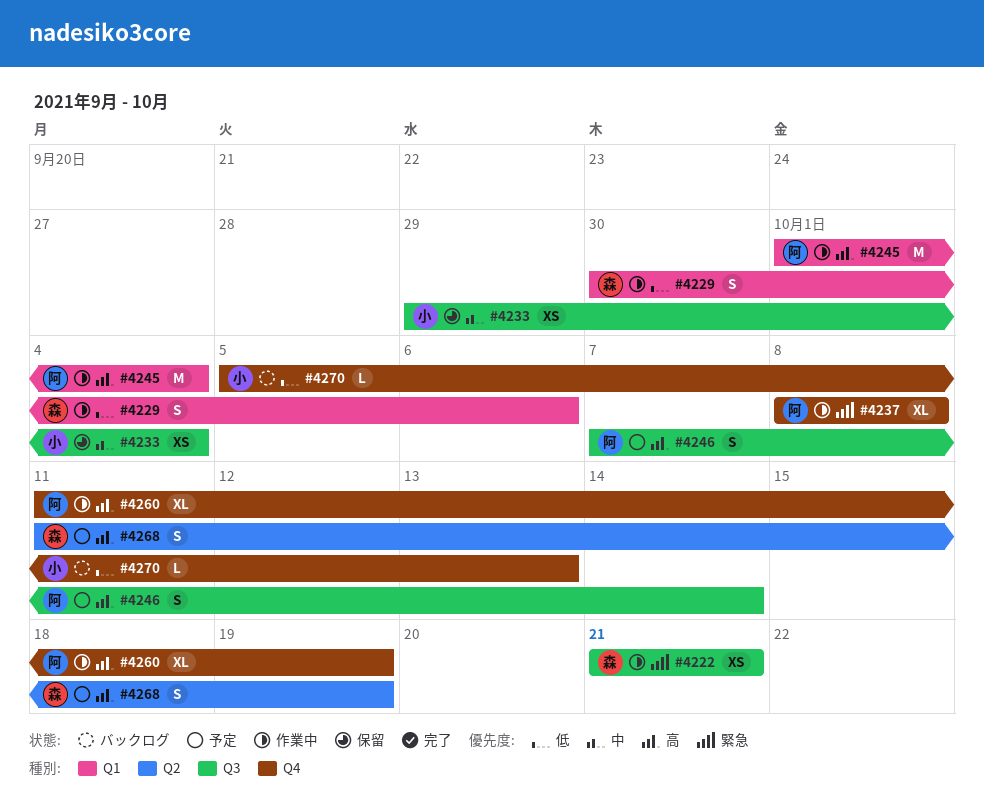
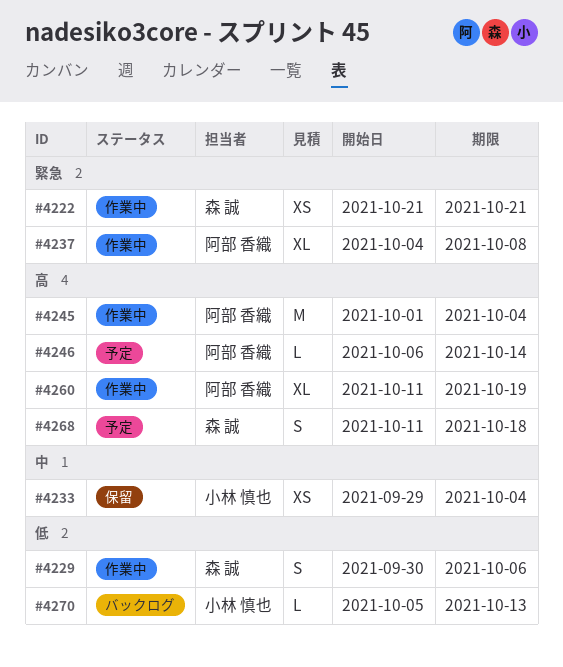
#4237, start: Oct 8 -> Oct 4
#4246, estimate: S -> L
#4246, start: Oct 7 -> Oct 6
#4268, due: Oct 19 -> Oct 18

